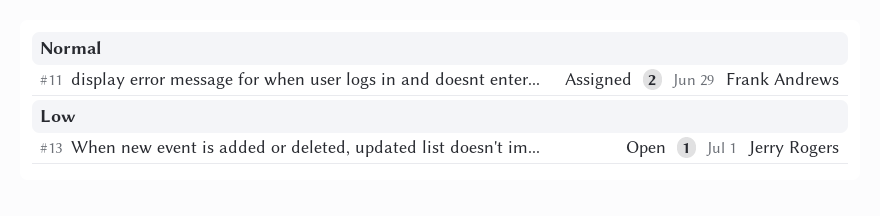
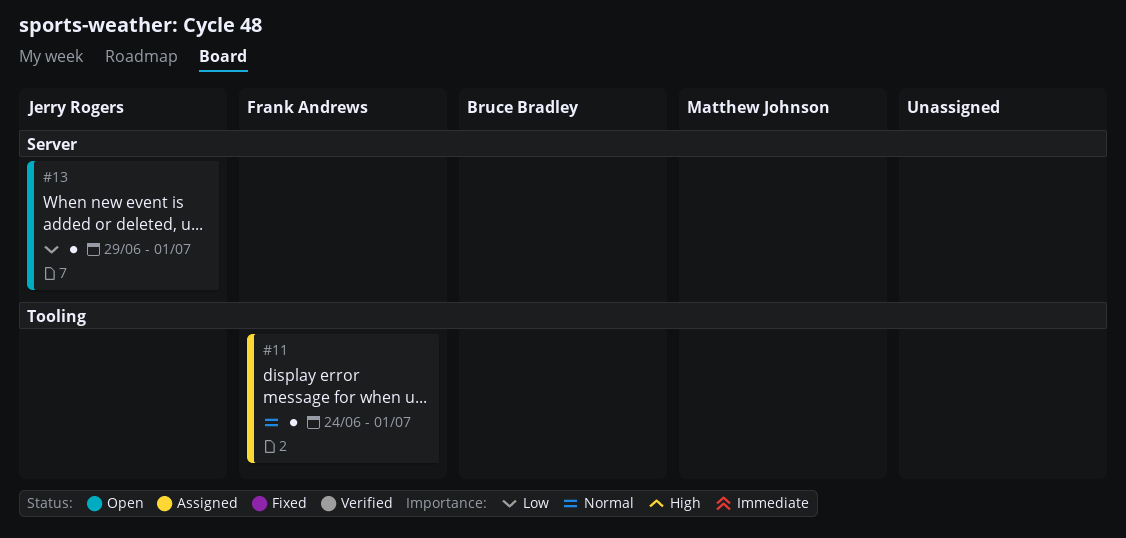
#11, estimate: 2 -> 1
#11, due: Jun 29 -> Jul 1

